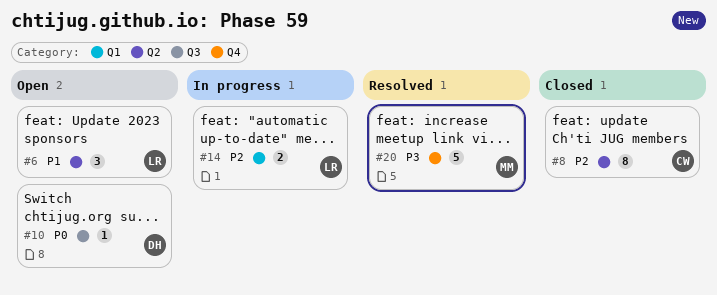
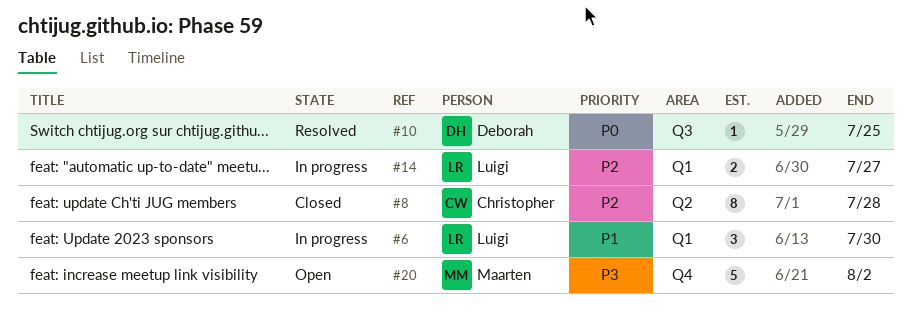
#6, status: Open -> In progress
#6, label: Q2 -> Q1
#10, status: Open -> Resolved
#20, status: Resolved -> Open

